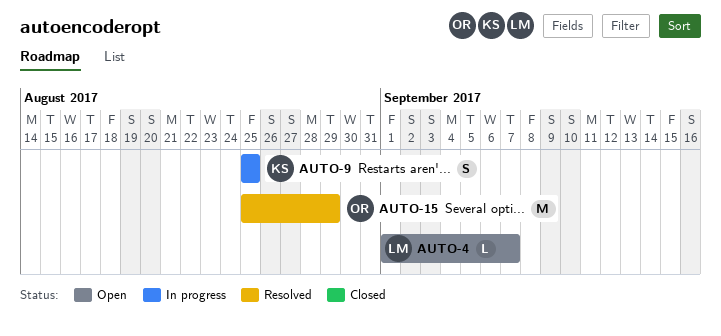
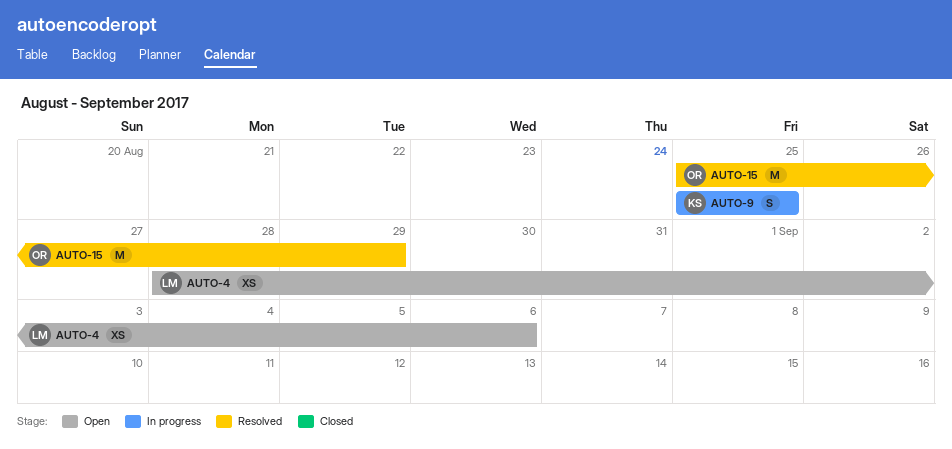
AUTO-4, estimate: L -> XS
AUTO-4, start: Sep 1 -> Aug 28
AUTO-4, due: Sep 7 -> Sep 6

